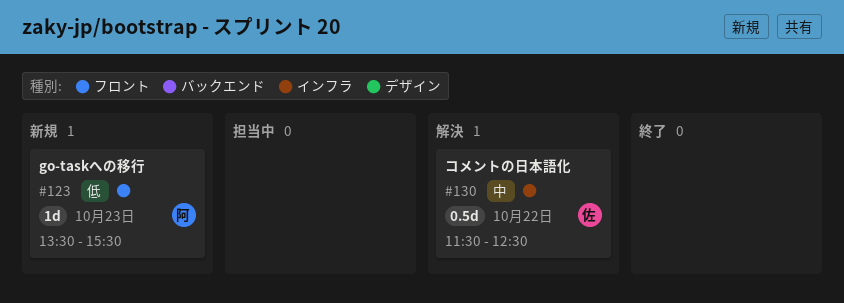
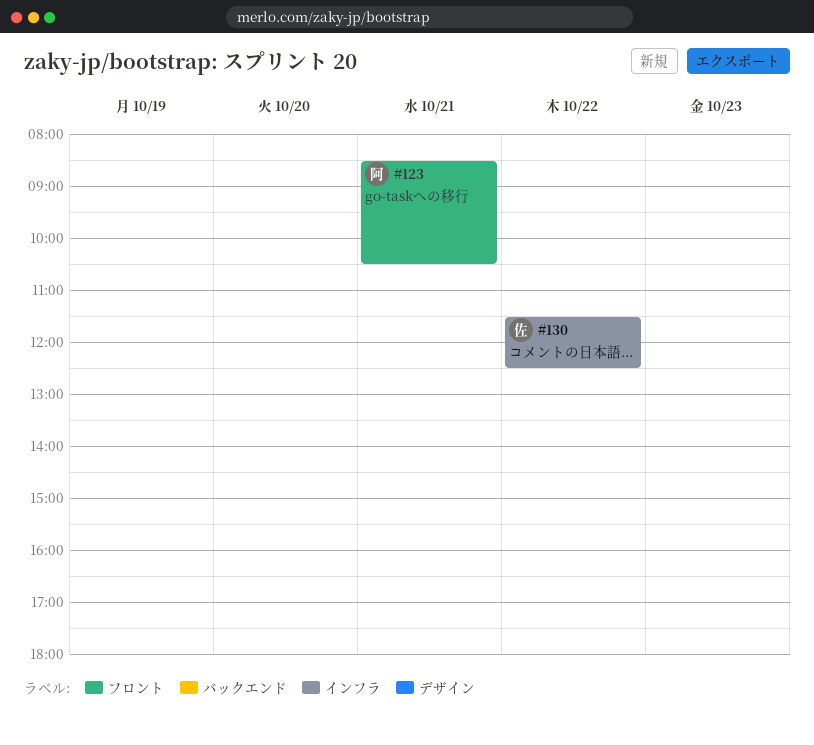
#123, day: Oct 23 -> Oct 21
#123, begins: 13:30 -> 08:30
#123, ends: 15:30 -> 10:30

